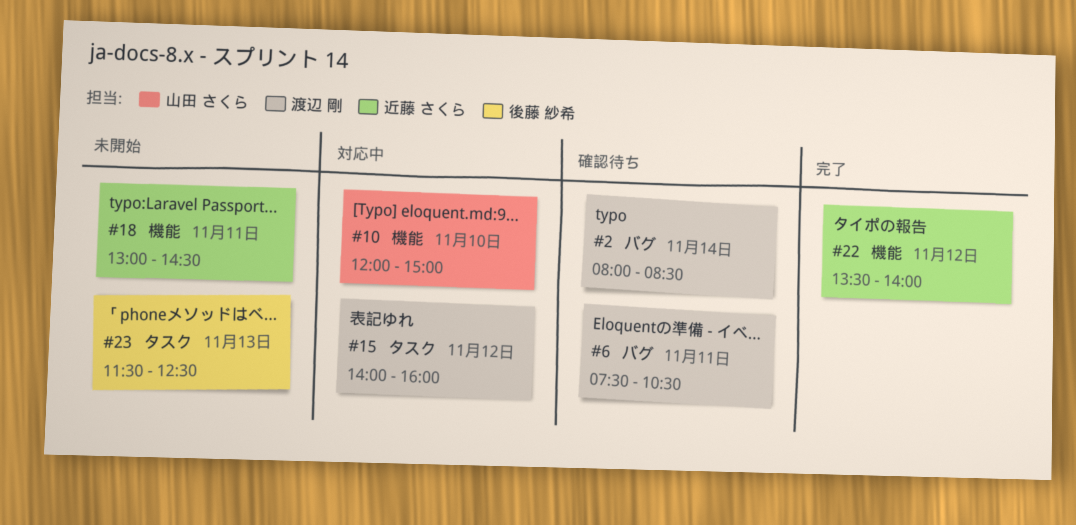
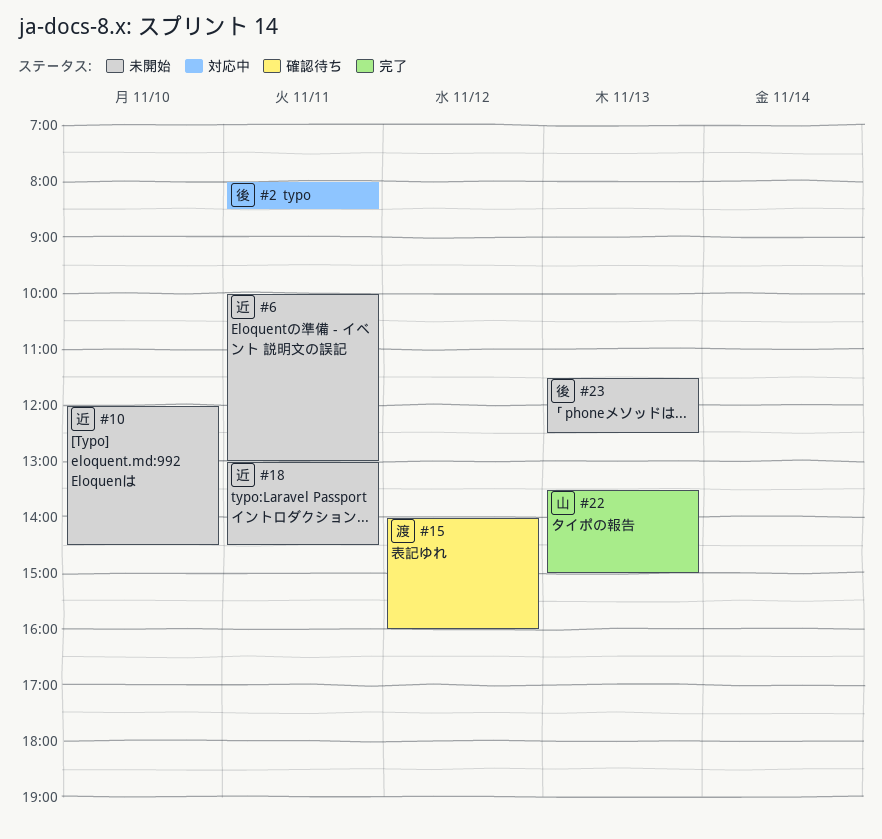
#2, status: 確認待ち -> 対応中
#2, owner: 渡辺 剛 -> 後藤 紗希
#2, day: Nov 14 -> Nov 11
#6, status: 確認待ち -> 未開始
#6, owner: 渡辺 剛 -> 近藤 さくら
#6, begins: 07:30 -> 10:00
#6, ends: 10:30 -> 13:00
#10, status: 対応中 -> 未開始
#10, owner: 山田 さくら -> 近藤 さくら
#10, ends: 15:00 -> 14:30
#15, status: 対応中 -> 確認待ち
#22, owner: 近藤 さくら -> 山田 さくら
#22, day: Nov 12 -> Nov 13
#22, ends: 14:00 -> 15:00

